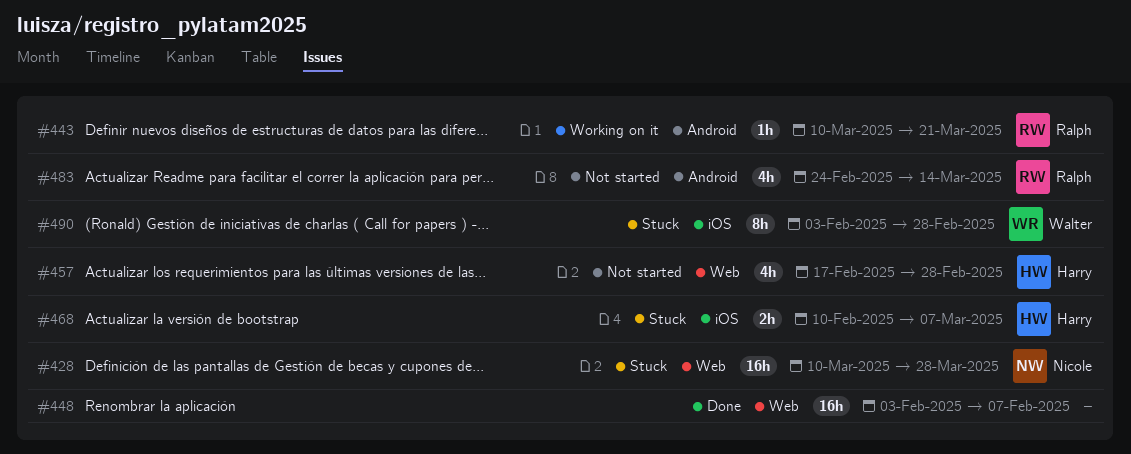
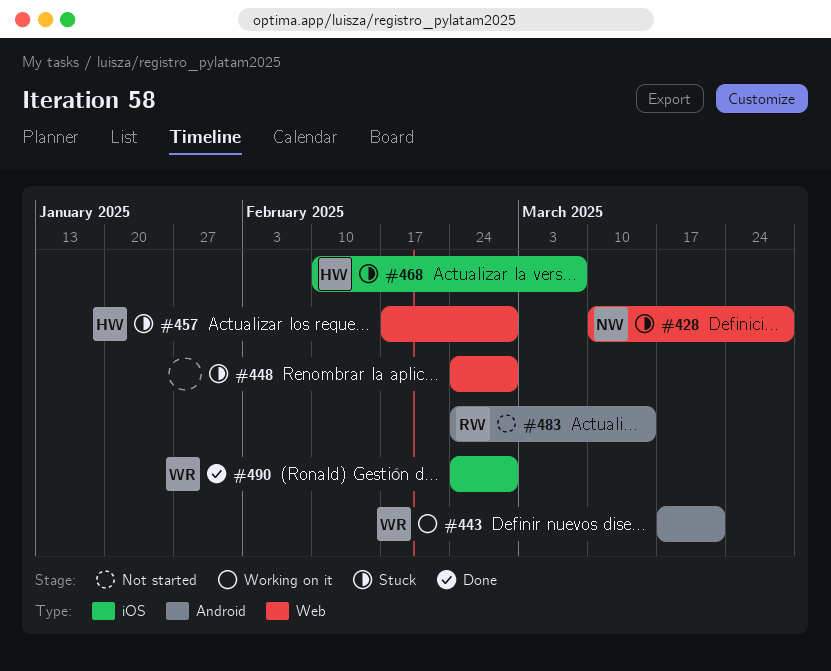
#443, owner: Ralph -> Walter
#443, start: Mar 10 -> Mar 17
#448, status: Done -> Stuck
#448, start: Feb 3 -> Feb 24
#448, due: Feb 7 -> Feb 28
#457, status: Not started -> Stuck
#490, status: Stuck -> Done
#490, start: Feb 3 -> Feb 24

